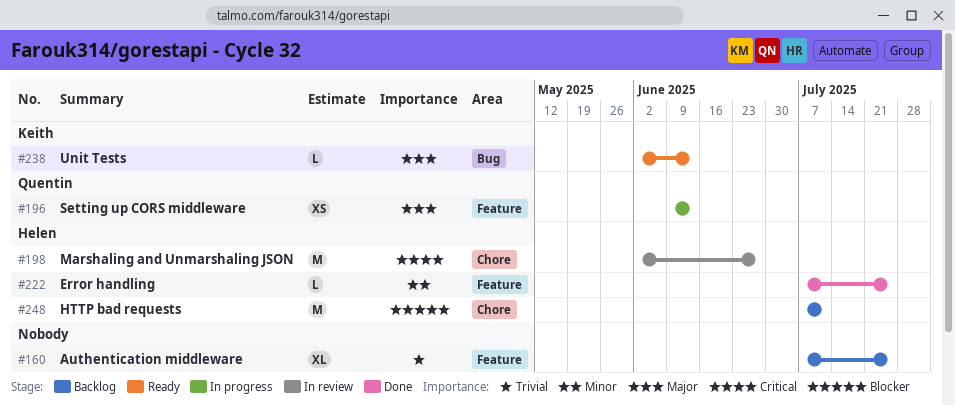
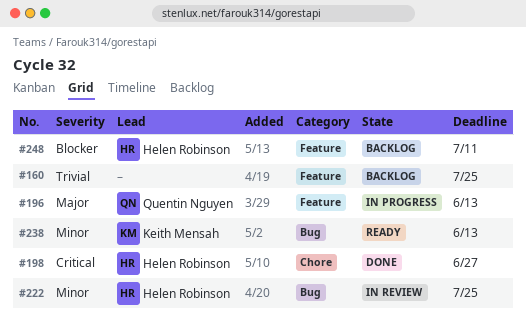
#198, status: In review -> Done
#222, status: Done -> In review
#222, label: Feature -> Bug
#238, priority: Major -> Minor
#248, label: Chore -> Feature

